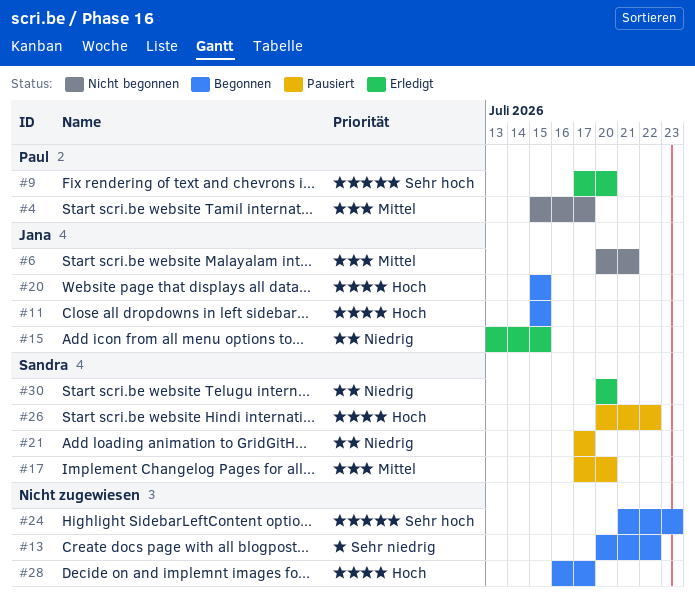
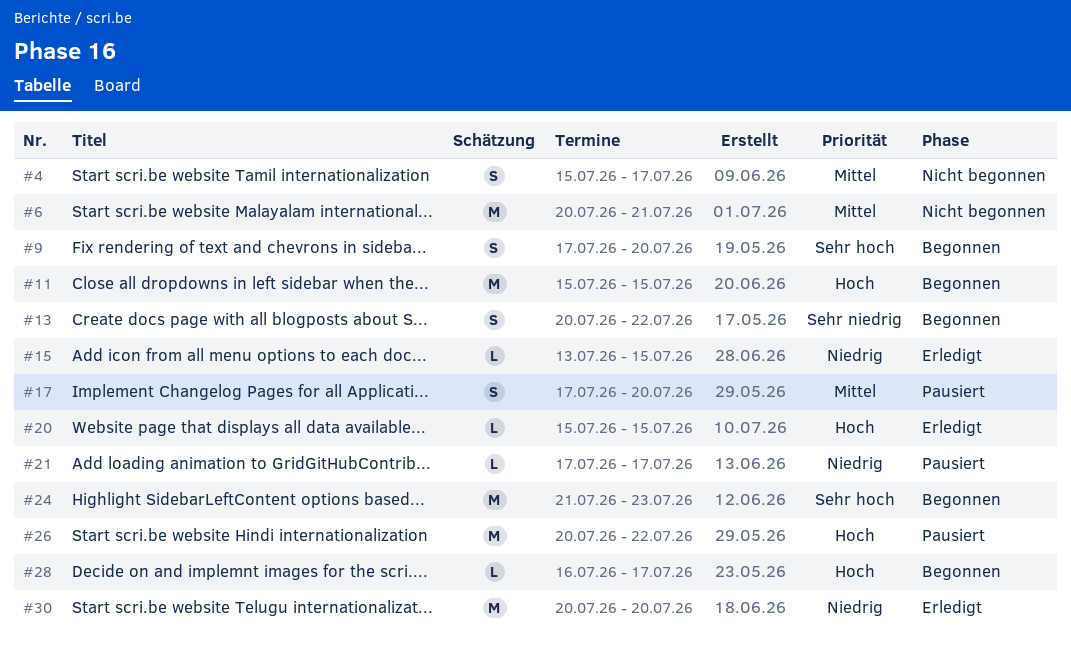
#9, status: Erledigt -> Begonnen
#20, status: Begonnen -> Erledigt

